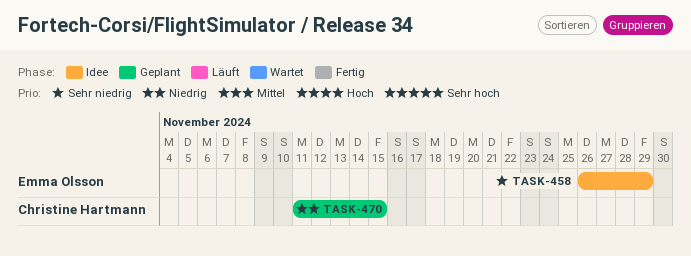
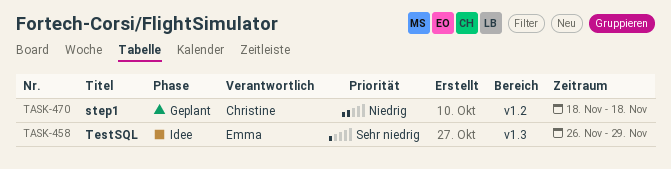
TASK-470, start: Nov 11 -> Nov 18
TASK-470, due: Nov 15 -> Nov 18

